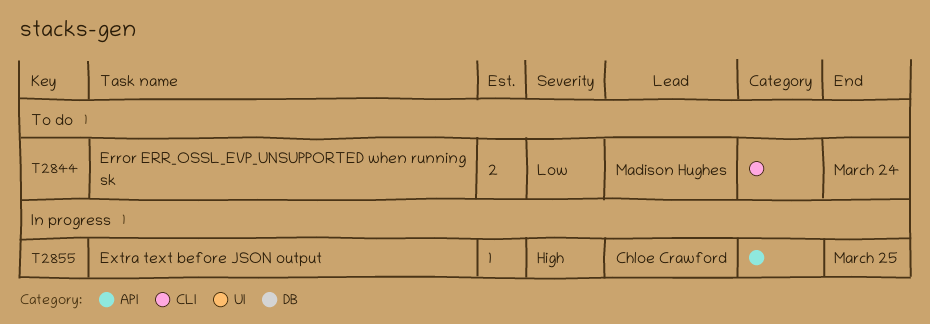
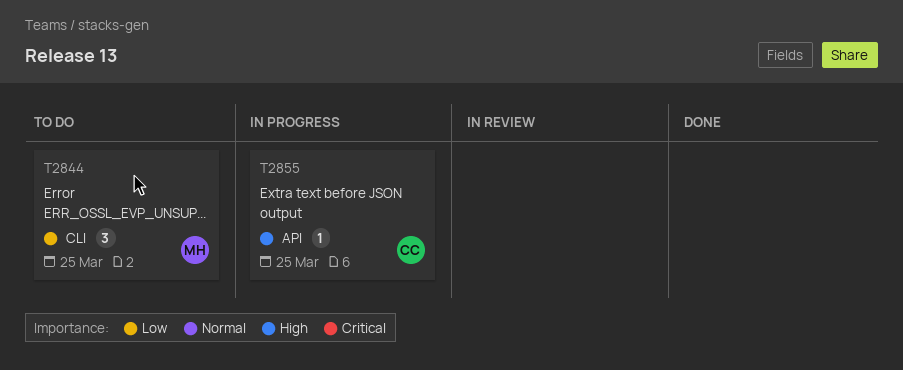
T2844, estimate: 2 -> 3
T2844, due: Mar 24 -> Mar 25

